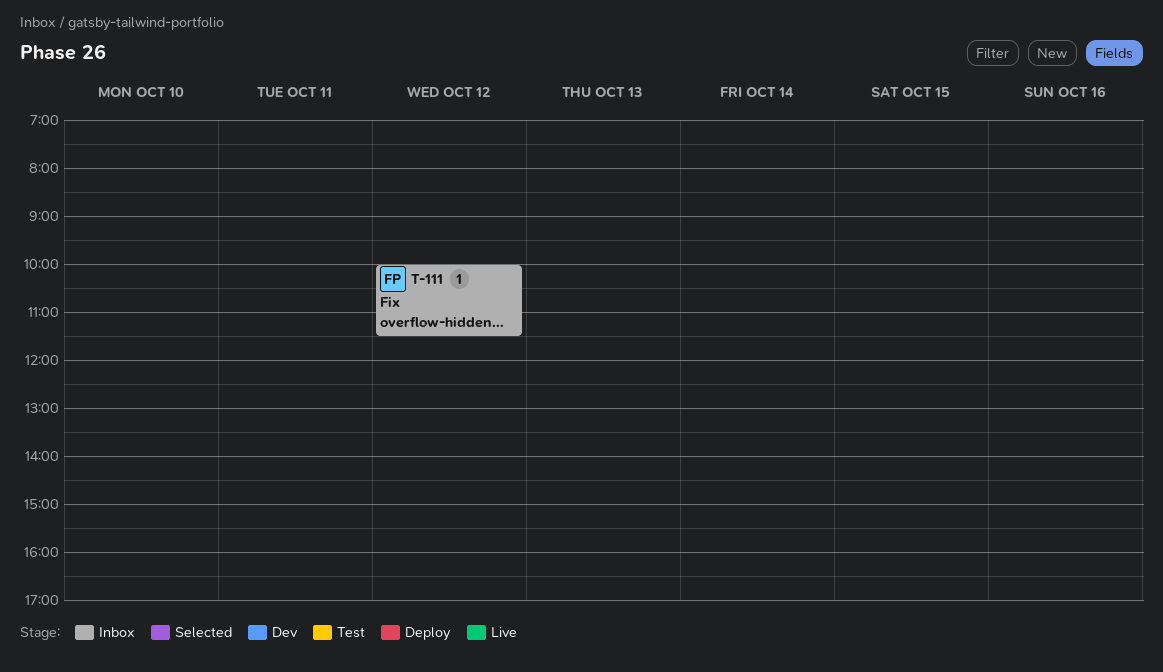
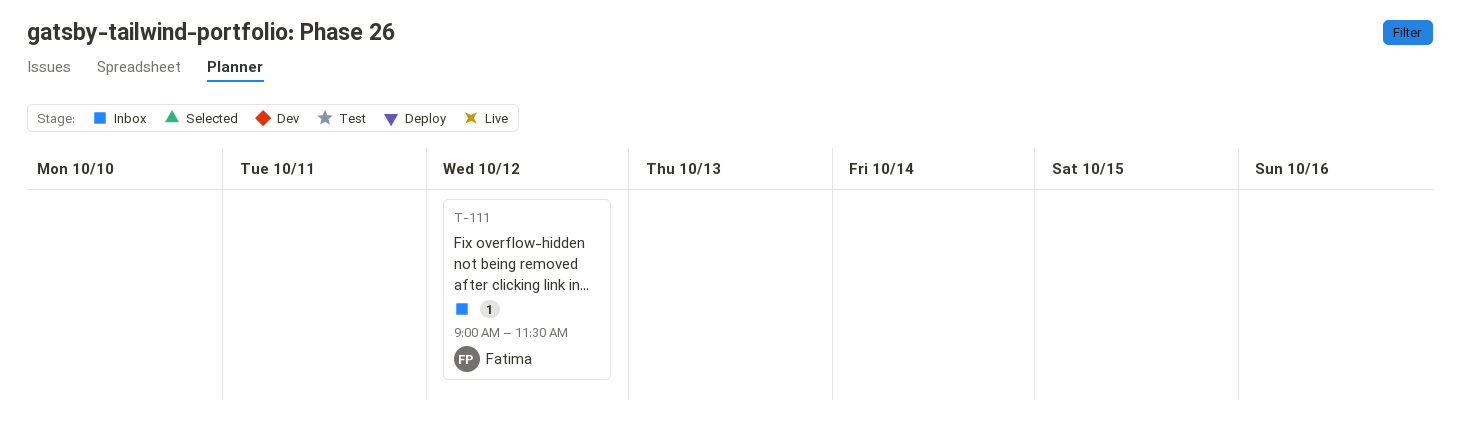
T-111, begins: 10:00 -> 09:00

